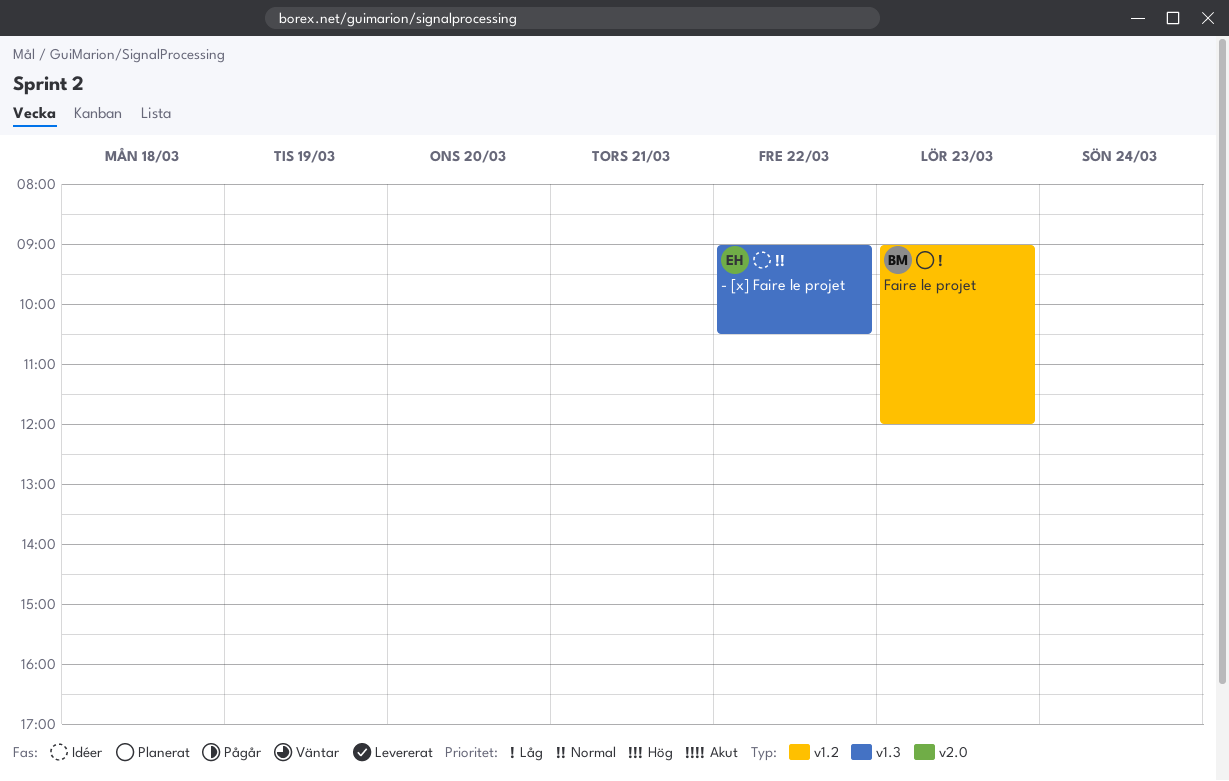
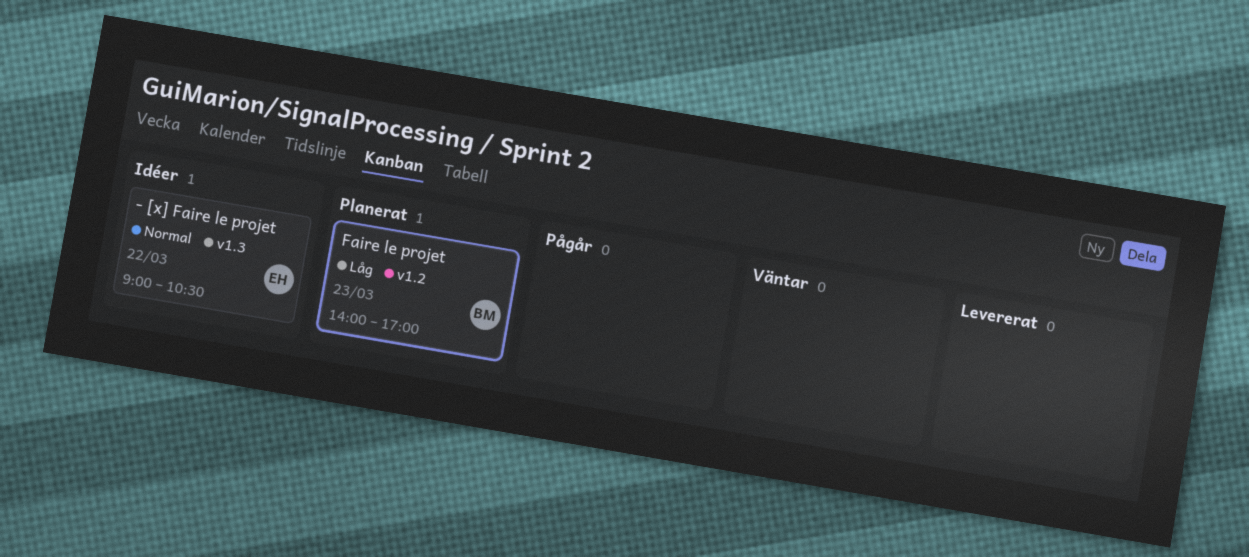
Faire le projet, begins: 09:00 -> 14:00
Faire le projet, ends: 12:00 -> 17:00

